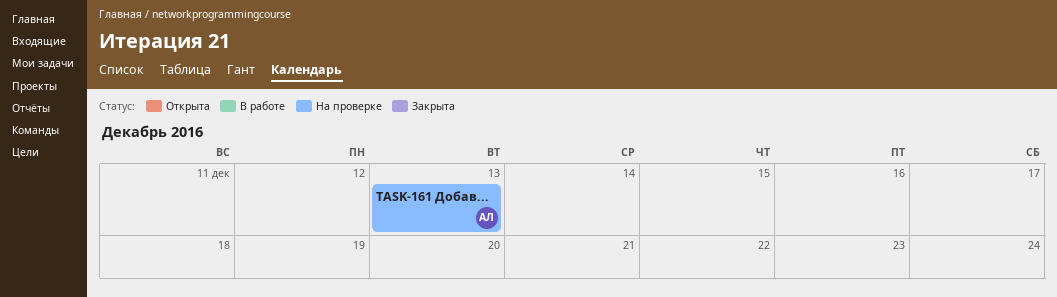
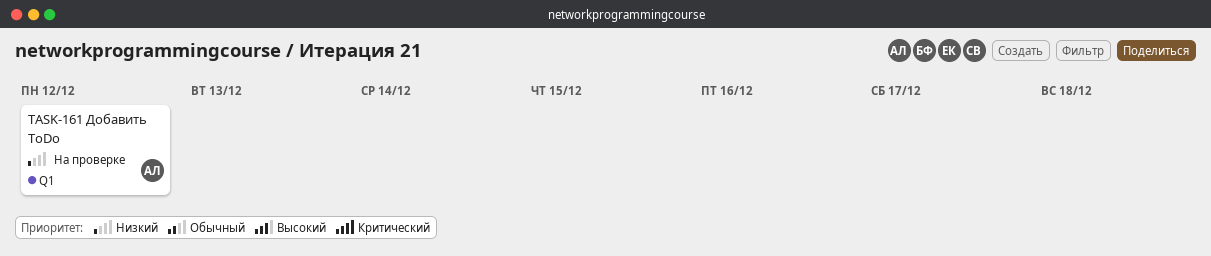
TASK-161, due: Dec 13 -> Dec 12

